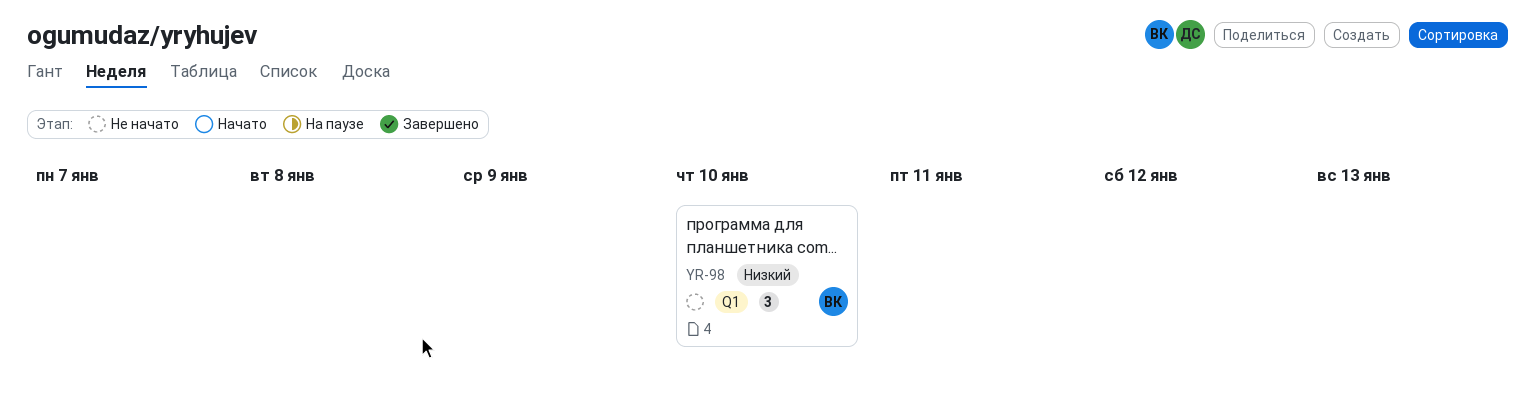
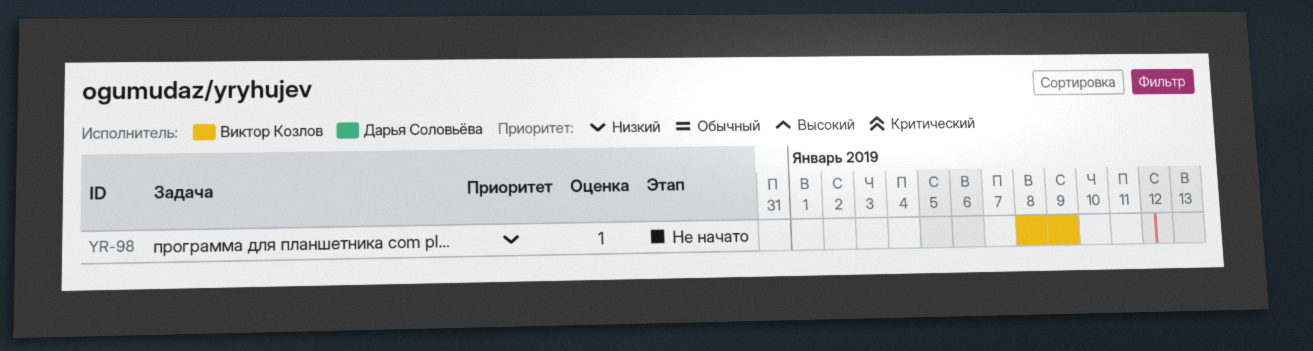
YR-98, estimate: 3 -> 1
YR-98, due: Jan 10 -> Jan 9

